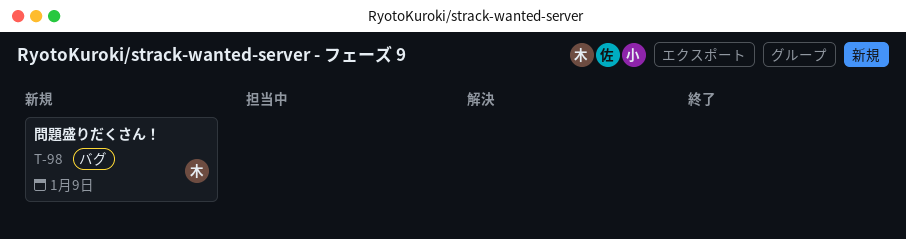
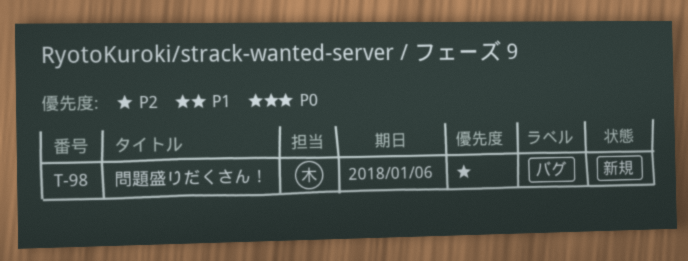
T-98, due: Jan 9 -> Jan 6

